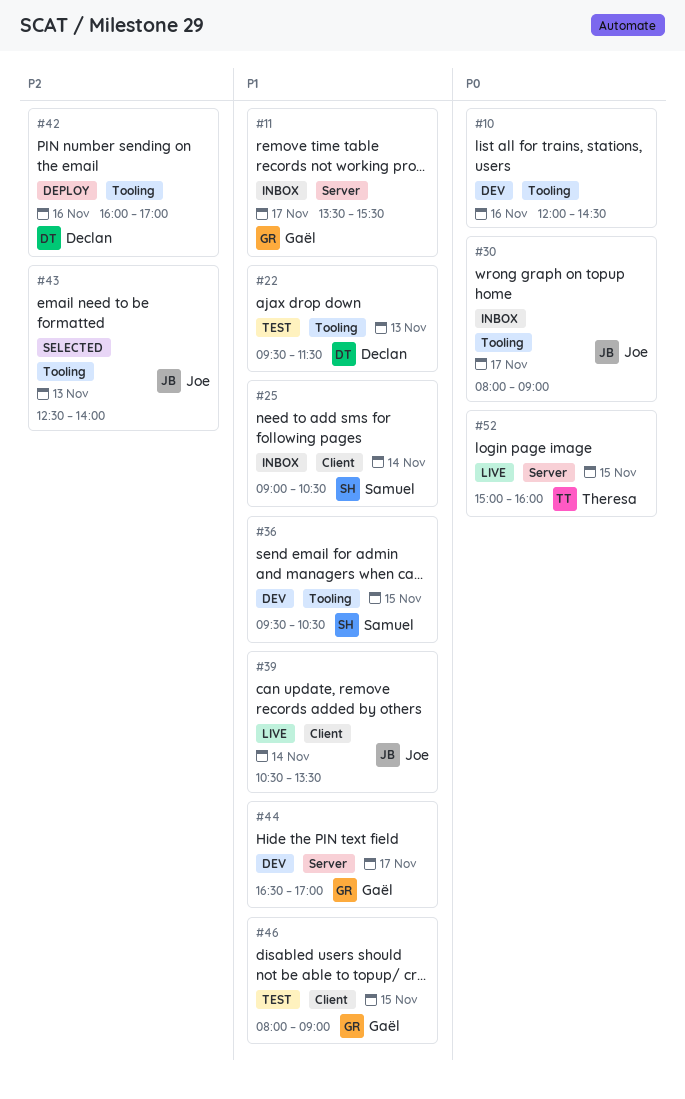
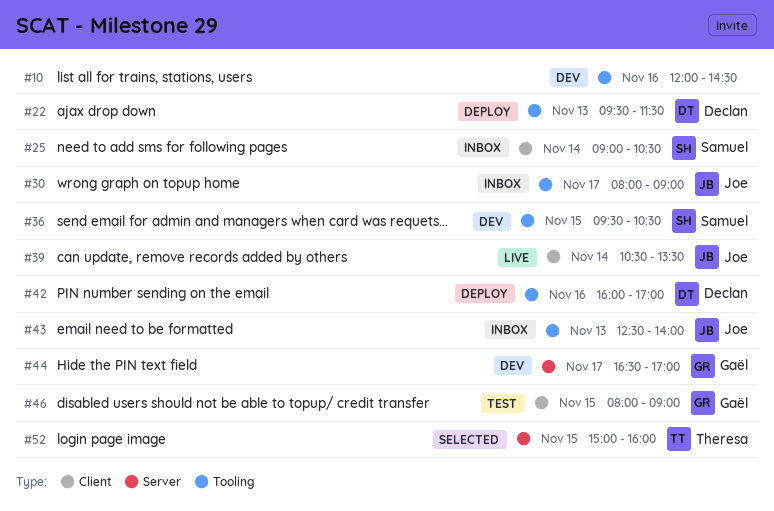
#11: present -> none
#22, status: Test -> Deploy
#43, status: Selected -> Inbox
#52, status: Live -> Selected

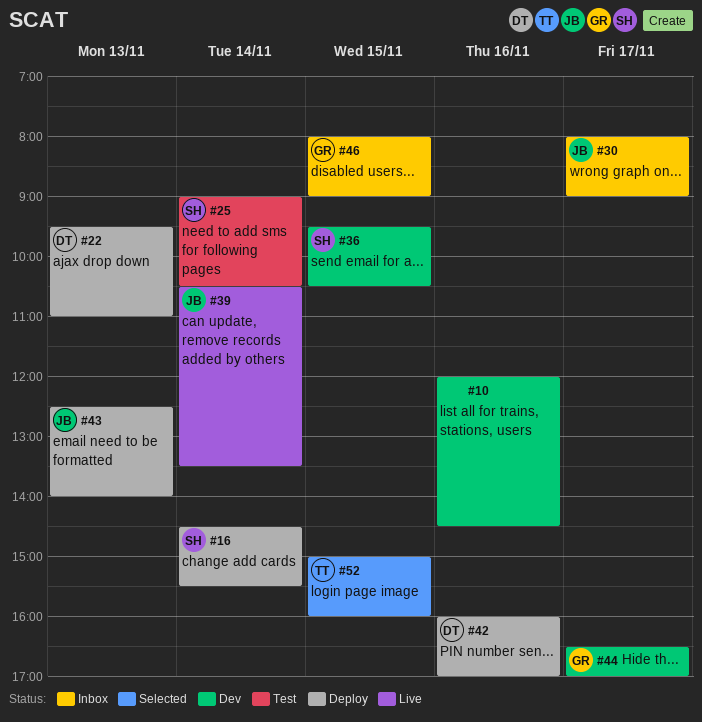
#16: none -> present
#22, ends: 11:30 -> 11:00
#25, status: Inbox -> Test
#43, status: Inbox -> Deploy
#46, status: Test -> Inbox

